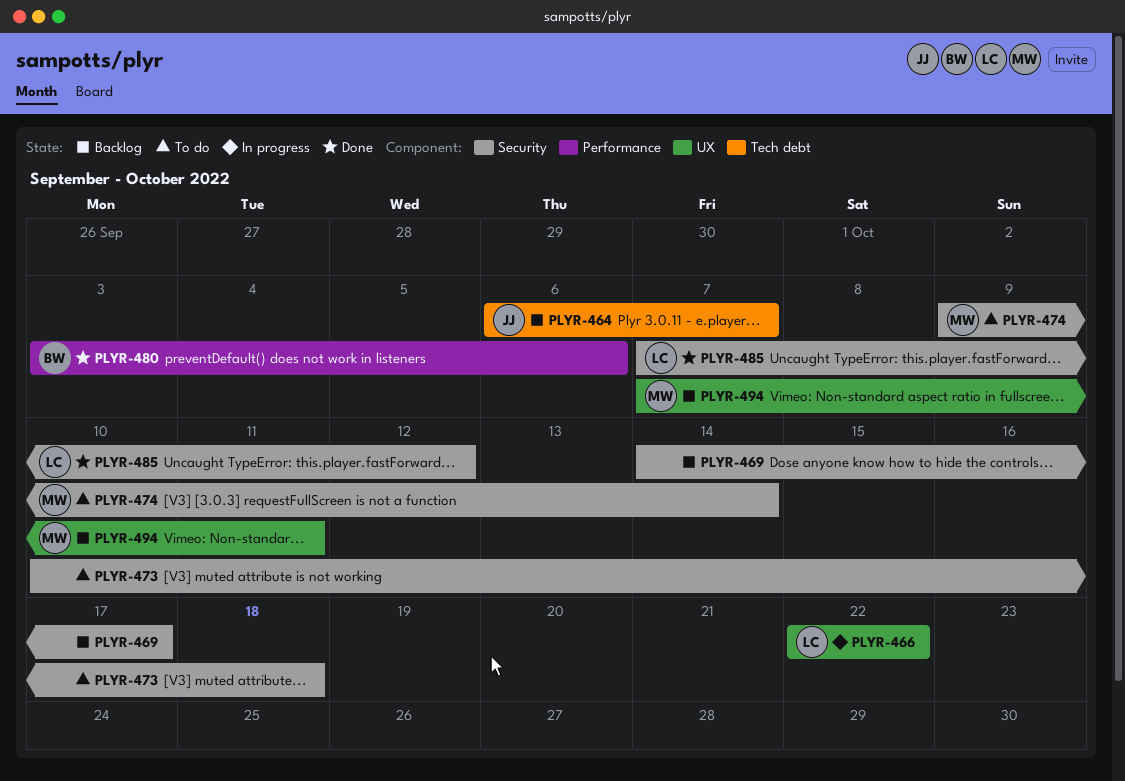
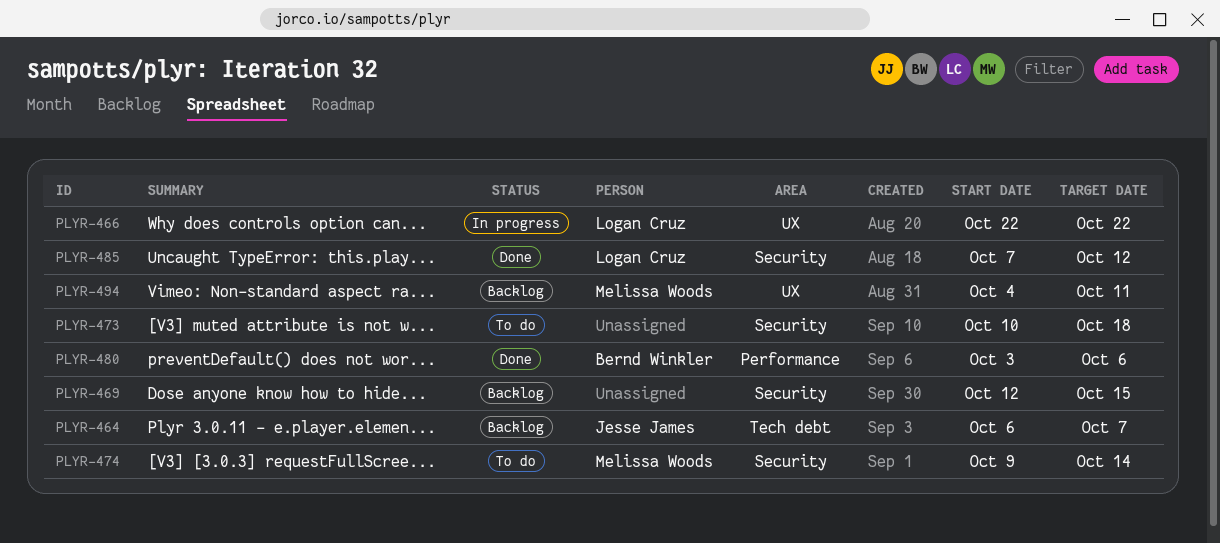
PLYR-469, start: Oct 14 -> Oct 12
PLYR-469, due: Oct 17 -> Oct 15
PLYR-494, start: Oct 7 -> Oct 4

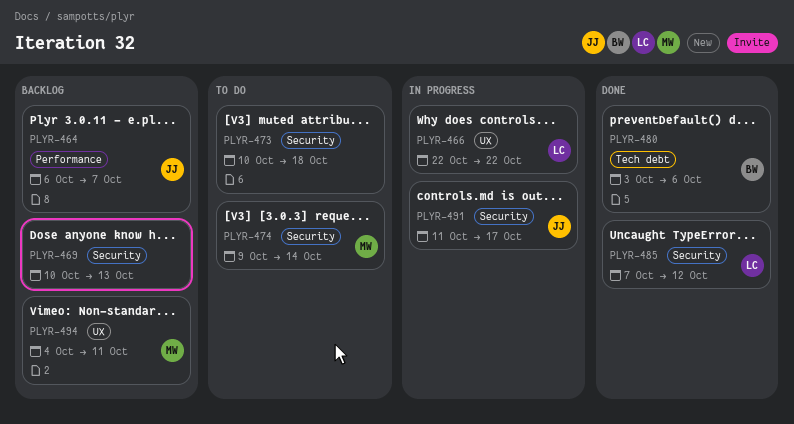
PLYR-464, label: Tech debt -> Performance
PLYR-469, start: Oct 12 -> Oct 10
PLYR-469, due: Oct 15 -> Oct 13
PLYR-480, label: Performance -> Tech debt
PLYR-491: none -> present

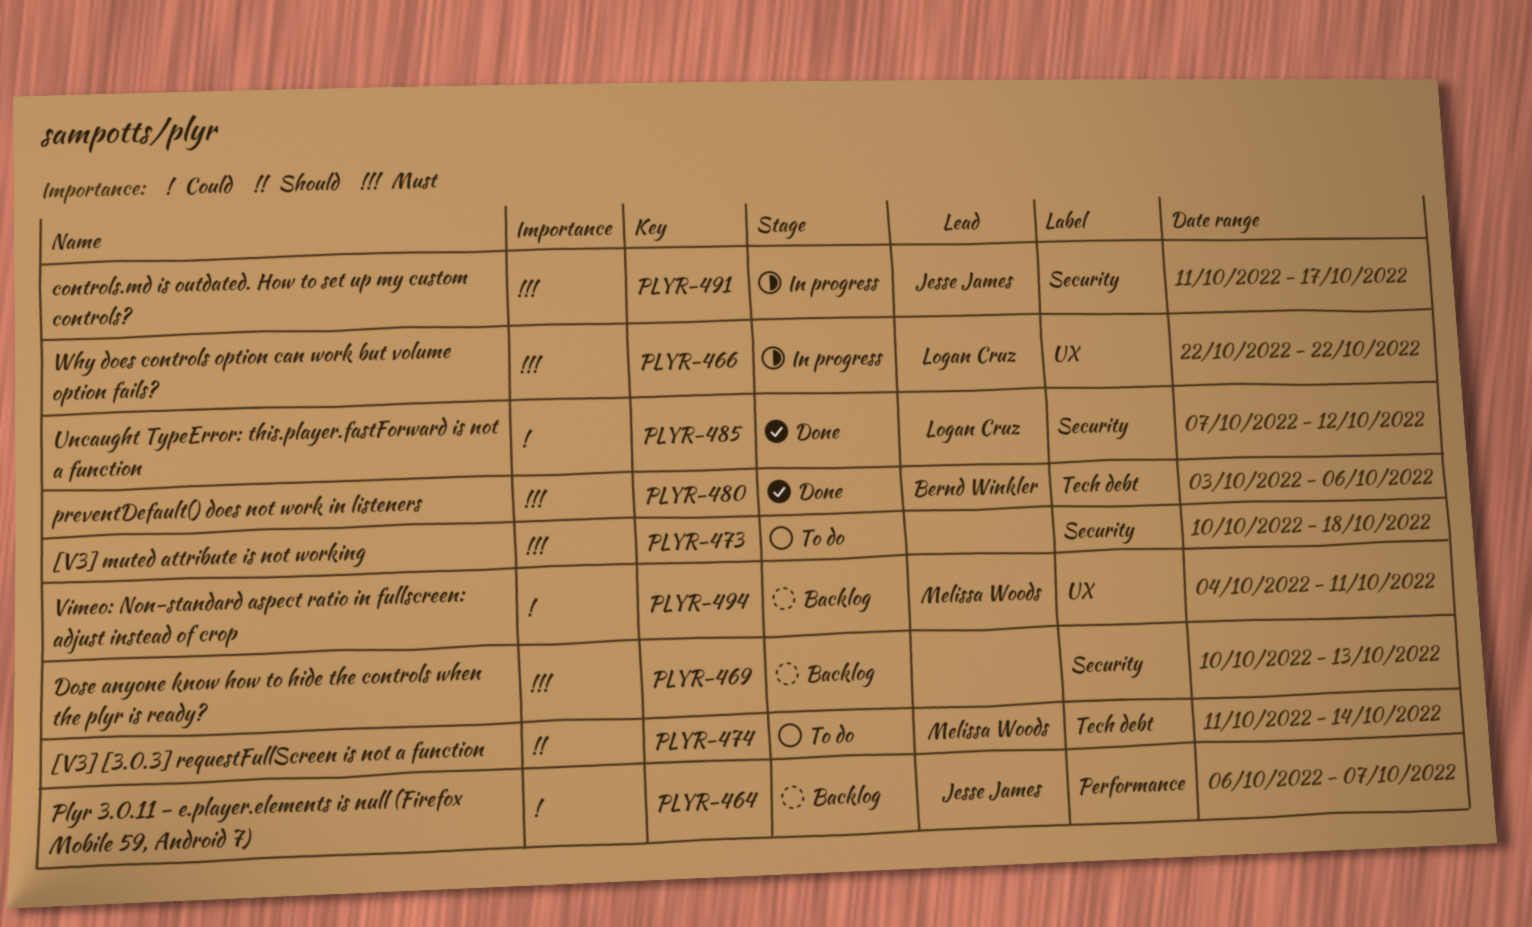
PLYR-474, label: Security -> Tech debt
PLYR-474, start: Oct 9 -> Oct 11

